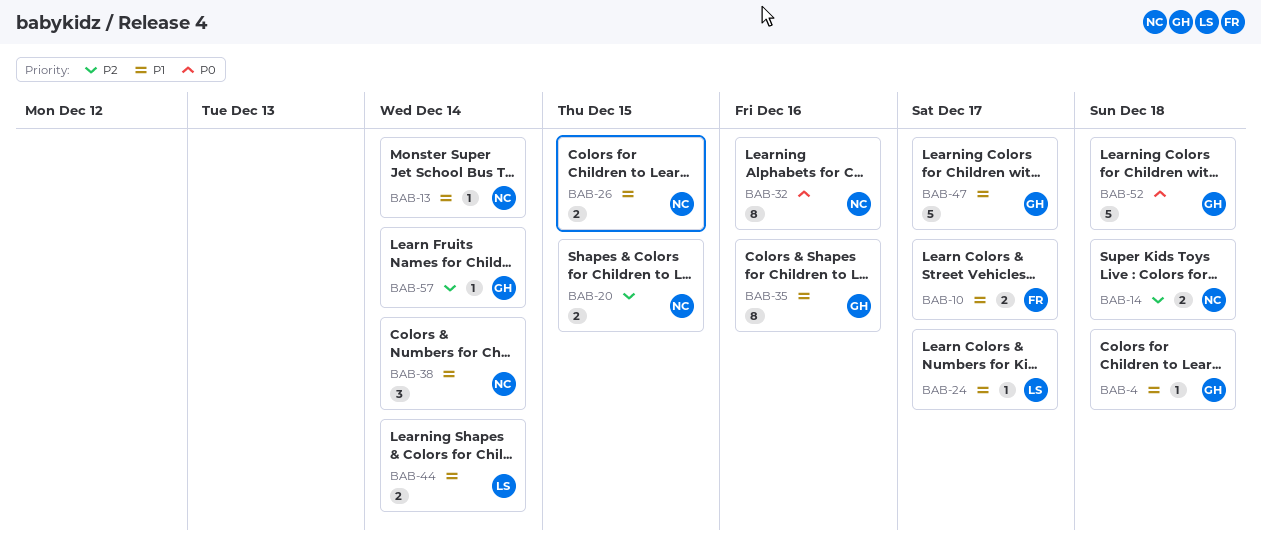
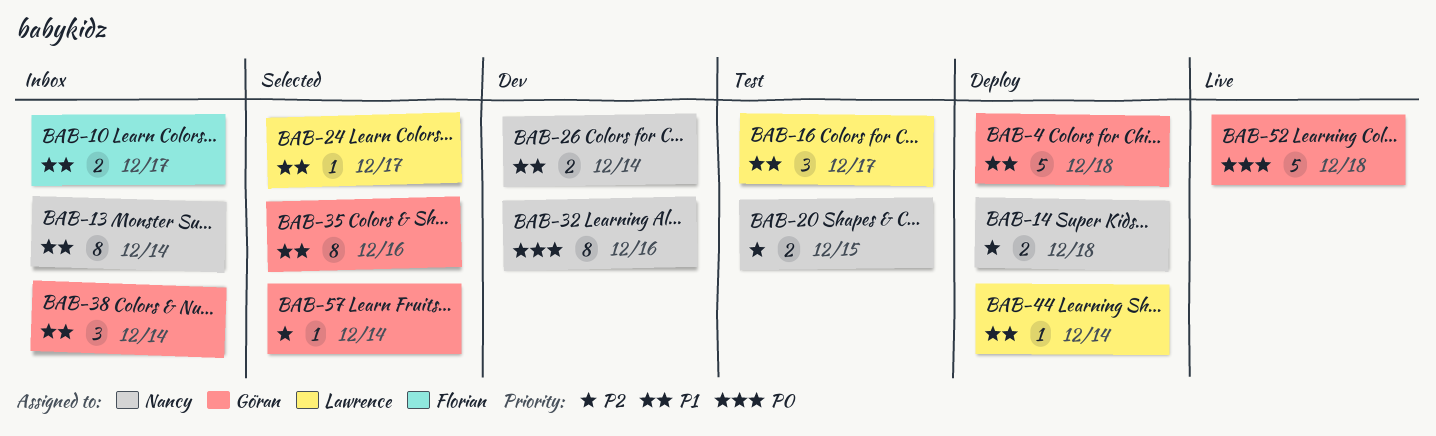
BAB-4, estimate: 1 -> 5
BAB-13, estimate: 1 -> 8
BAB-16: none -> present
BAB-26, due: Dec 15 -> Dec 14
BAB-38, owner: Nancy -> Göran
BAB-44, estimate: 2 -> 1
BAB-47: present -> none

